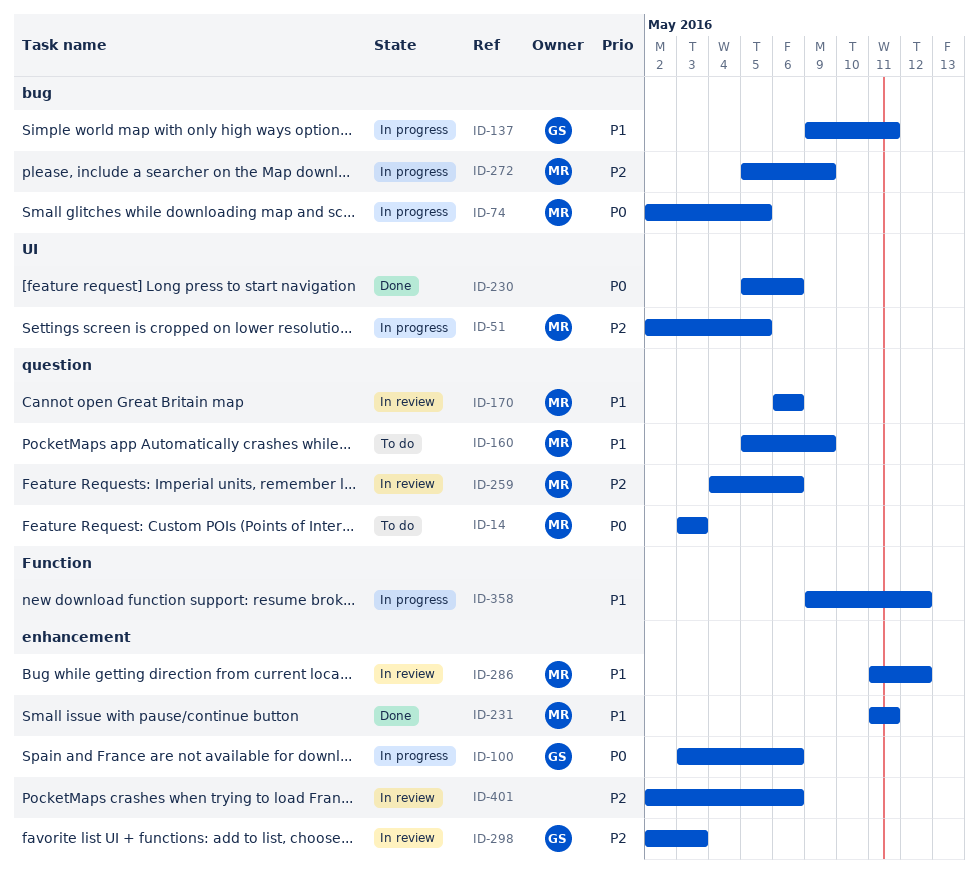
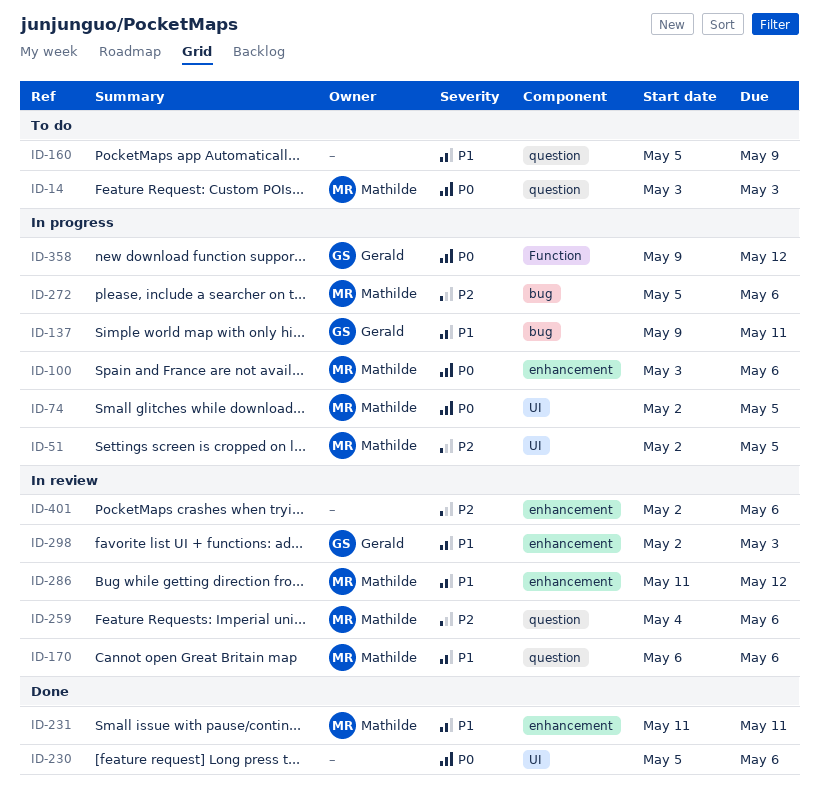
ID-74, label: bug -> UI
ID-100, owner: Gerald -> Mathilde
ID-160, owner: Mathilde -> none
ID-272, due: May 9 -> May 6
ID-298, priority: P2 -> P1
ID-358, owner: none -> Gerald
ID-358, priority: P1 -> P0

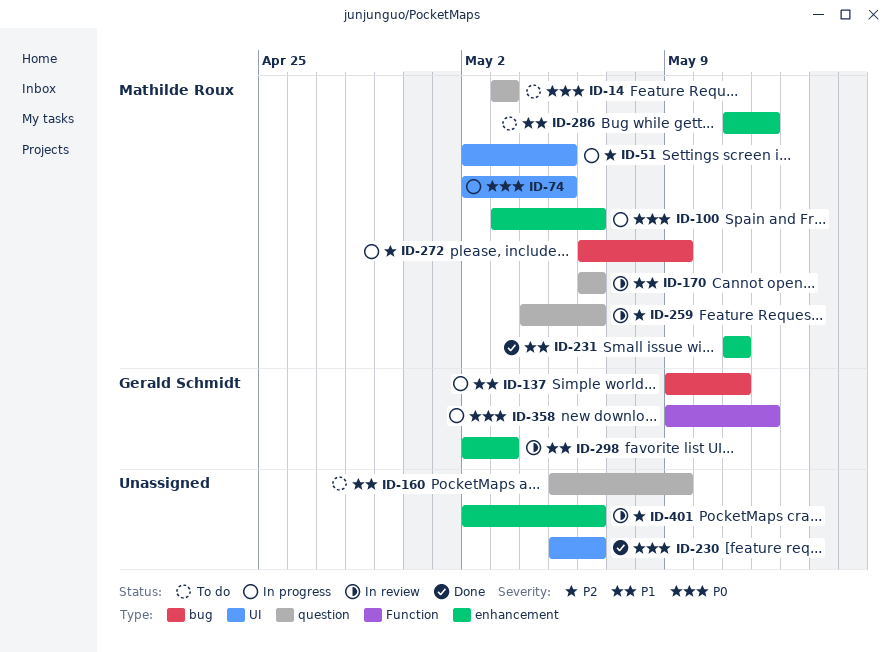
ID-272, start: May 5 -> May 6
ID-272, due: May 6 -> May 9
ID-286, status: In review -> To do

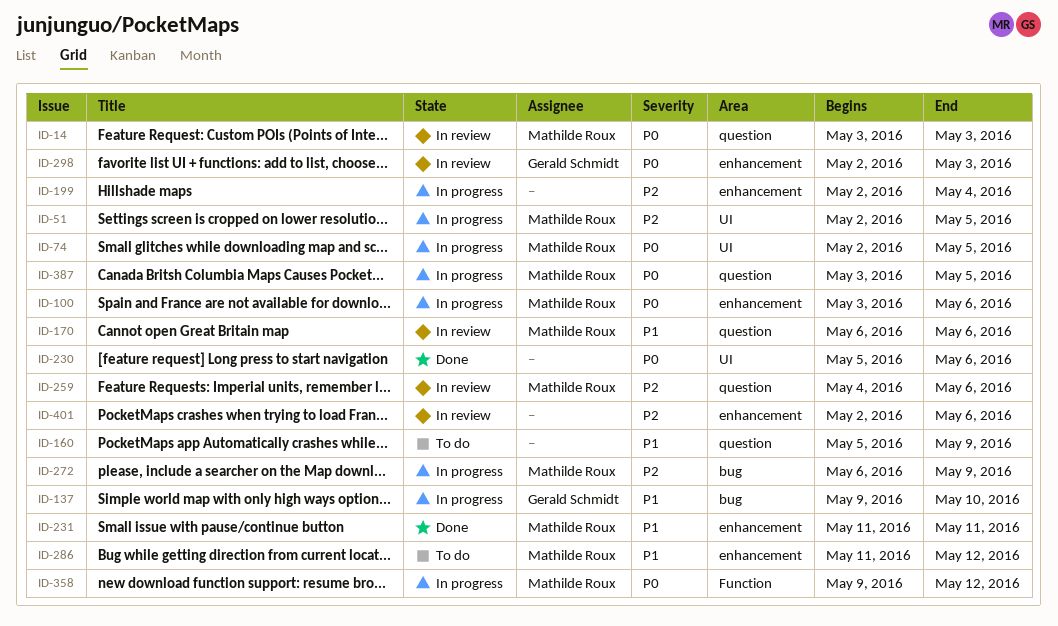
ID-14, status: To do -> In review
ID-137, due: May 11 -> May 10
ID-199: none -> present
ID-298, priority: P1 -> P0
ID-358, owner: Gerald Schmidt -> Mathilde Roux
ID-387: none -> present

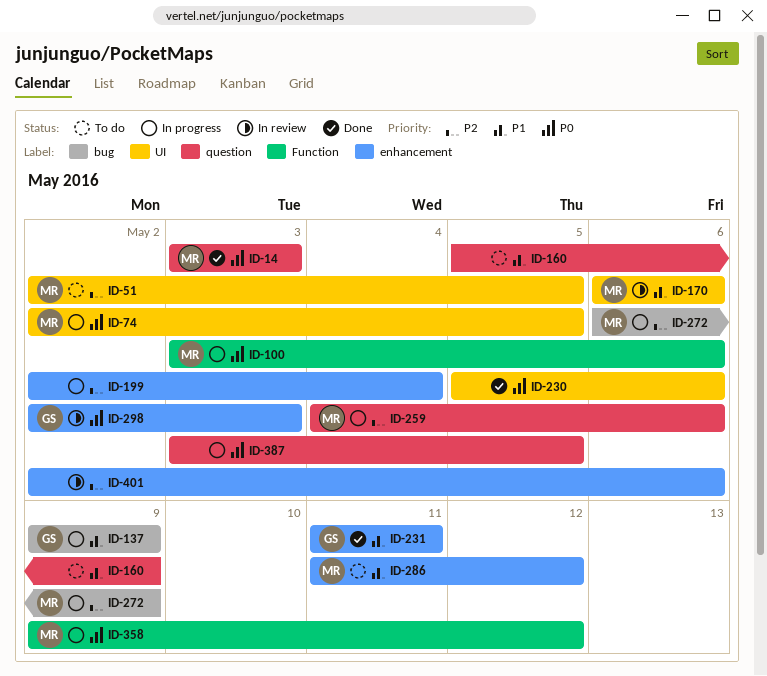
ID-14, status: In review -> Done
ID-51, status: In progress -> To do
ID-100, label: enhancement -> Function
ID-137, due: May 10 -> May 9
ID-170, label: question -> UI
ID-231, owner: Mathilde Roux -> Gerald Schmidt
ID-259, status: In review -> In progress
ID-387, owner: Mathilde Roux -> none

